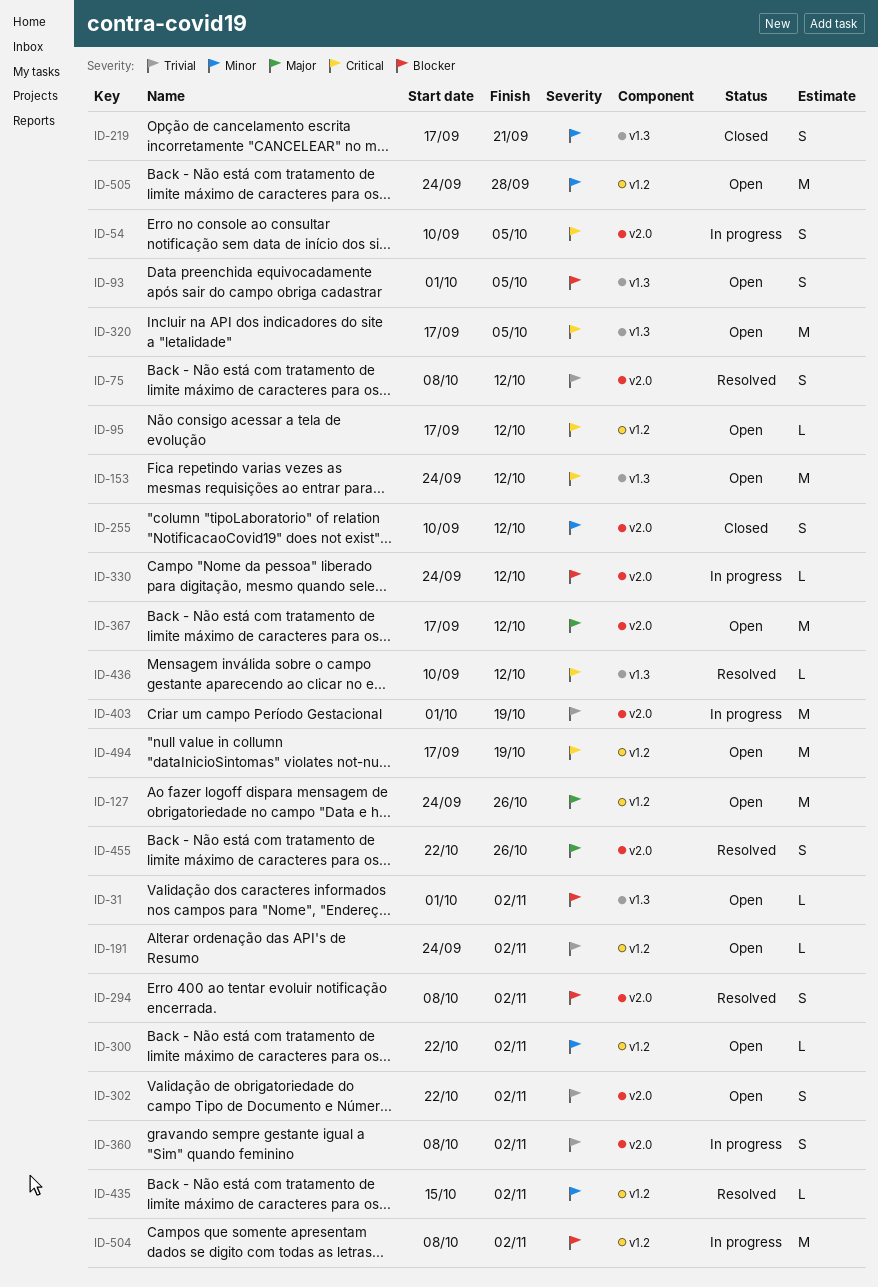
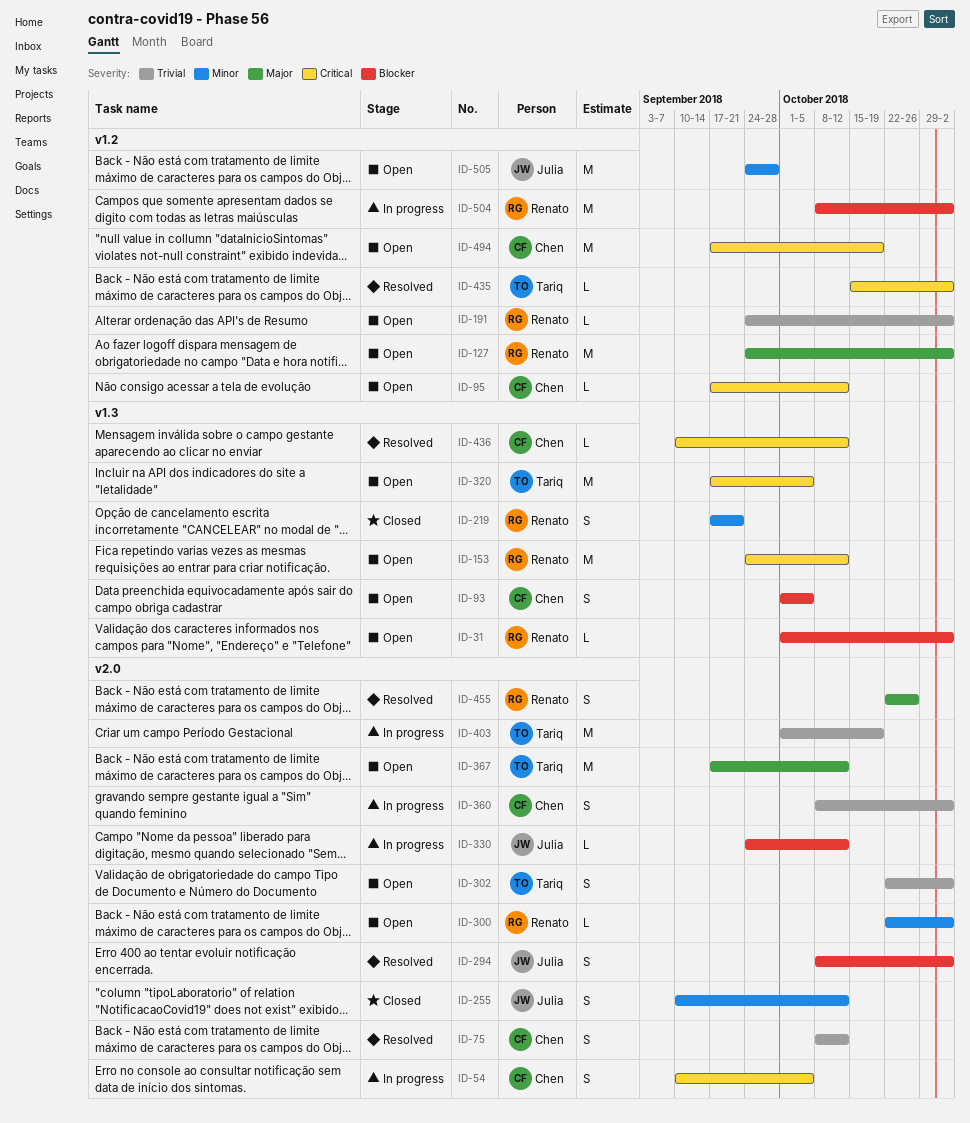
ID-127, due: Oct 26 -> Nov 2
ID-300, label: v1.2 -> v2.0
ID-435, priority: Minor -> Critical

